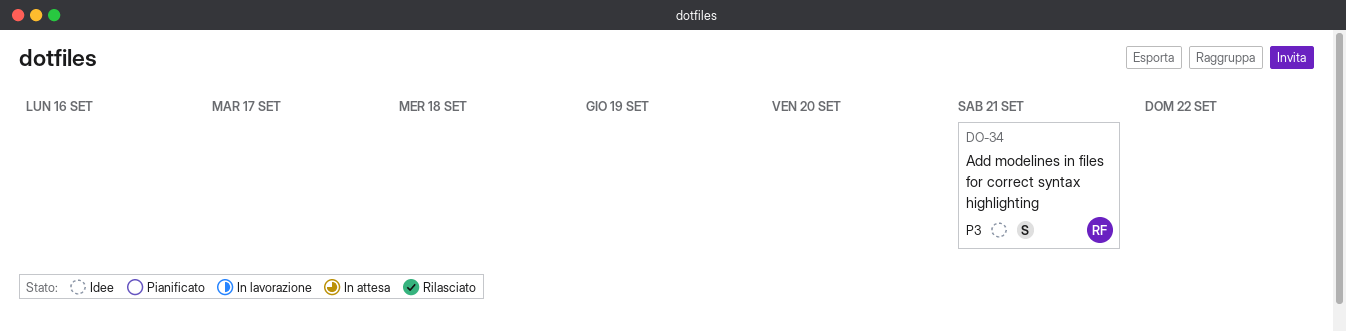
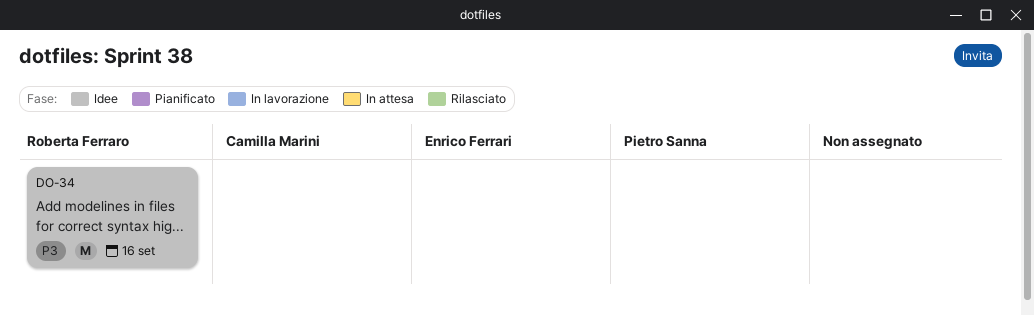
DO-34, estimate: S -> M
DO-34, due: Sep 21 -> Sep 16

